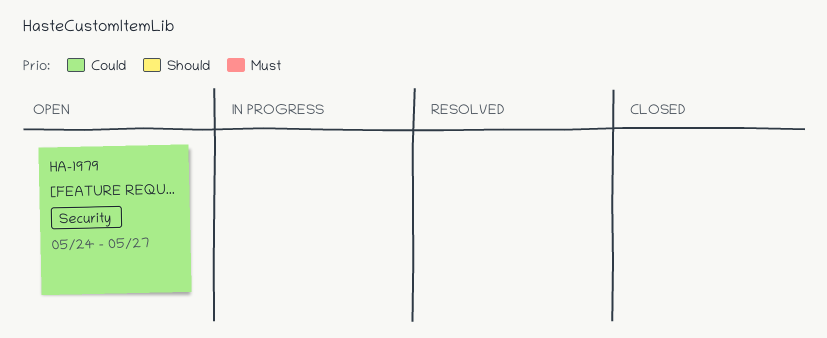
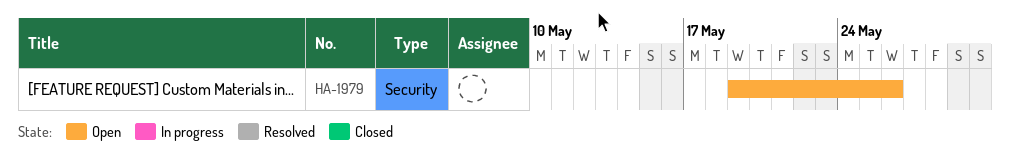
HA-1979, start: May 24 -> May 19
HA-1979, due: May 27 -> May 26

